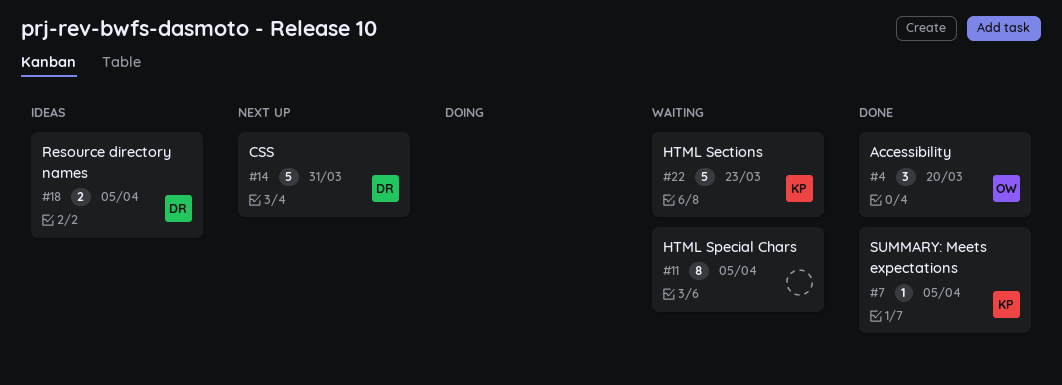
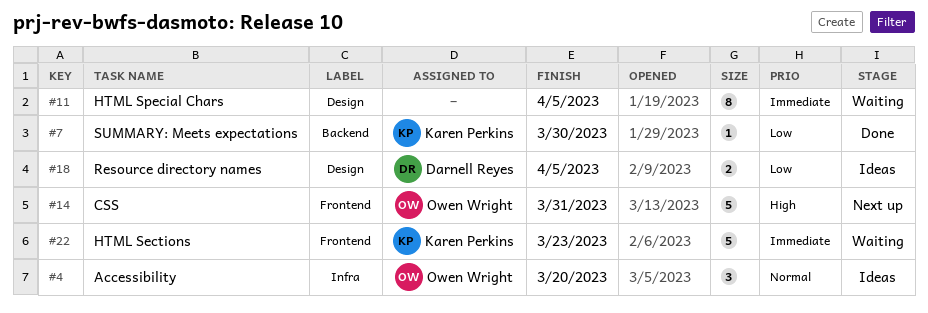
#4, status: Done -> Ideas
#7, due: Apr 5 -> Mar 30
#14, owner: Darnell Reyes -> Owen Wright

